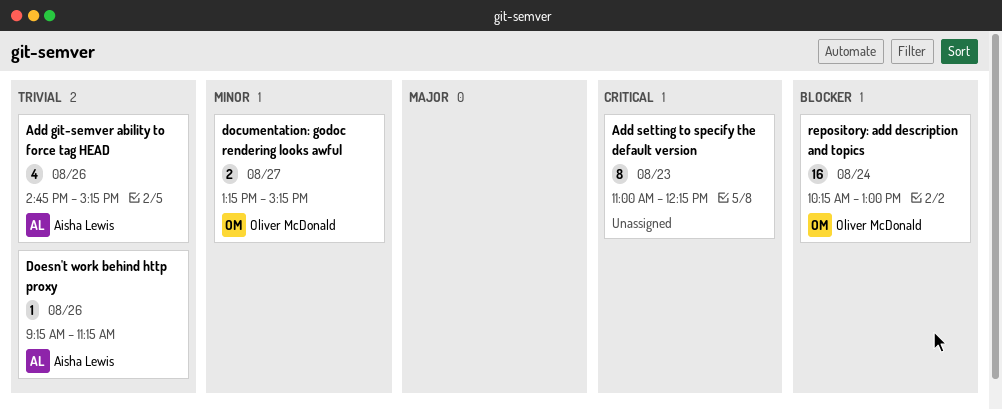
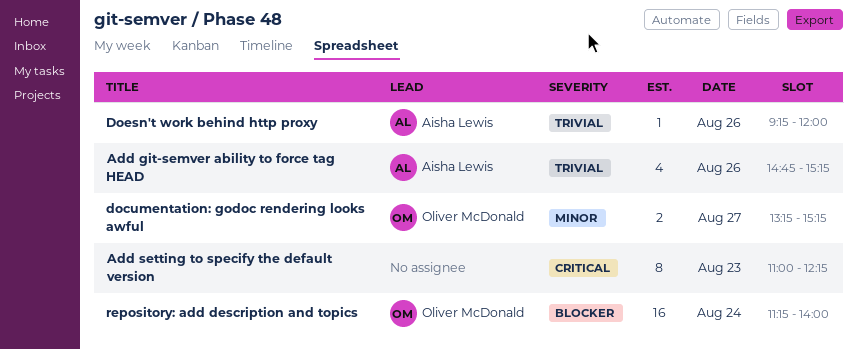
Doesn't work behind http proxy, ends: 11:15 -> 12:00
repository: add description and topics, begins: 10:15 -> 11:15
repository: add description and topics, ends: 13:00 -> 14:00

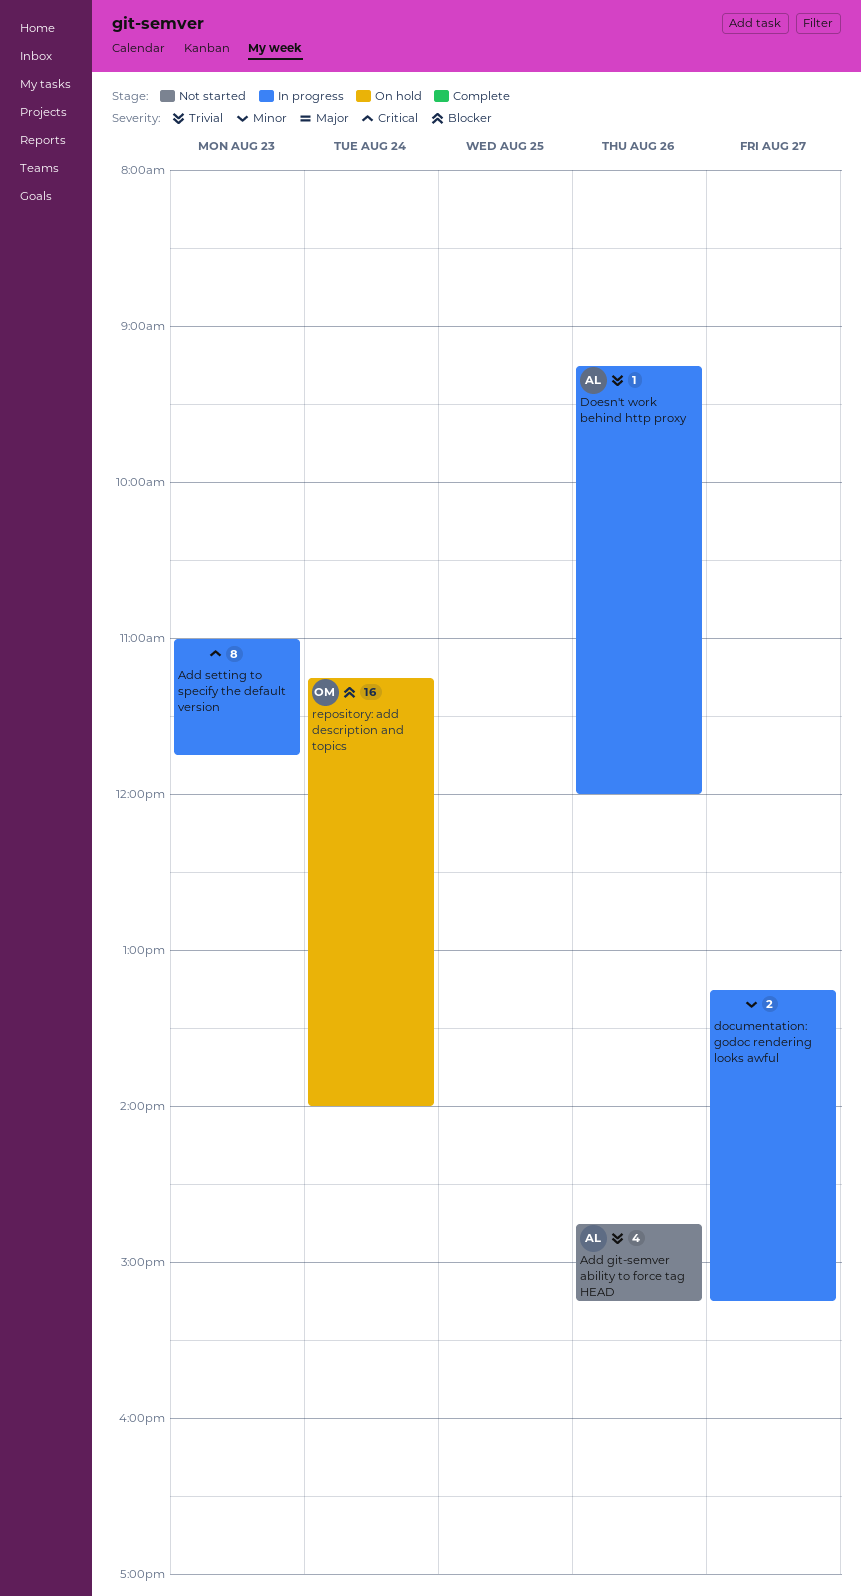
Add setting to specify the default version, ends: 12:15 -> 11:45
documentation: godoc rendering looks awful, owner: Oliver McDonald -> none

